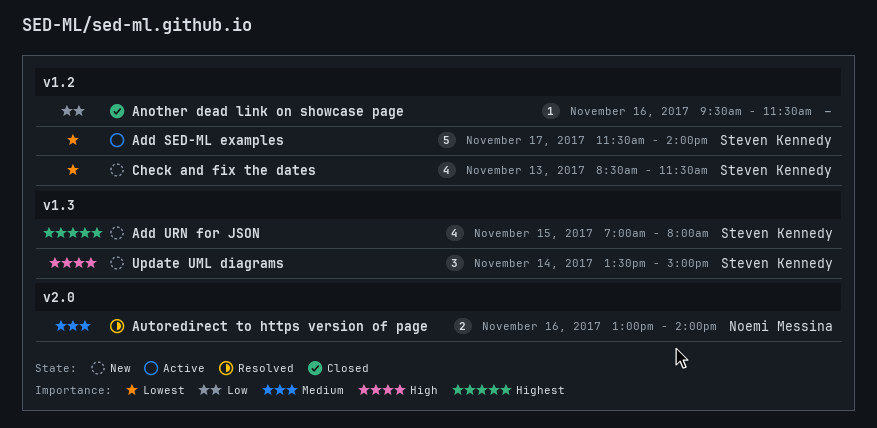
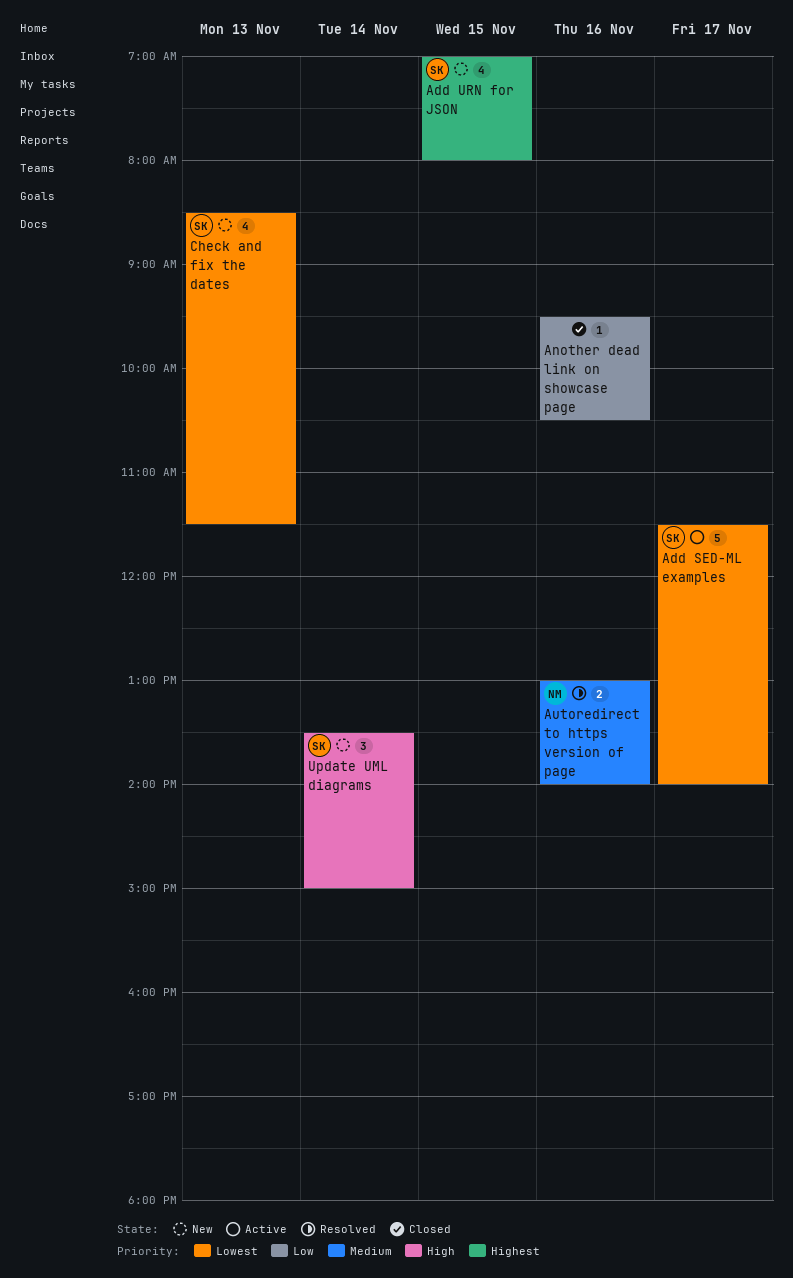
Another dead link on showcase page, ends: 11:30 -> 10:30

